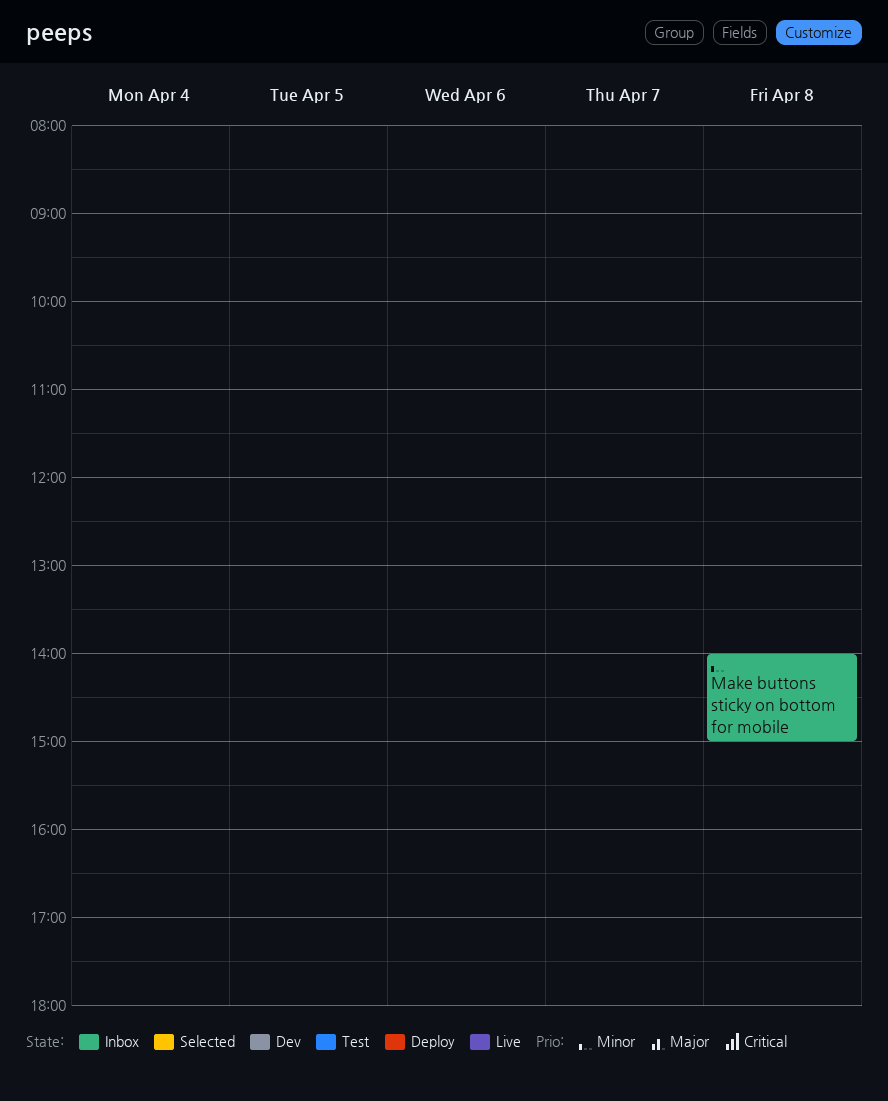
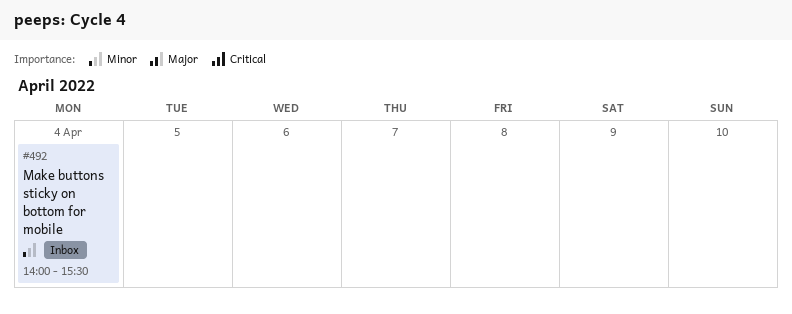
Make buttons sticky on bottom for mobile, day: Apr 8 -> Apr 4
Make buttons sticky on bottom for mobile, ends: 15:00 -> 15:30

